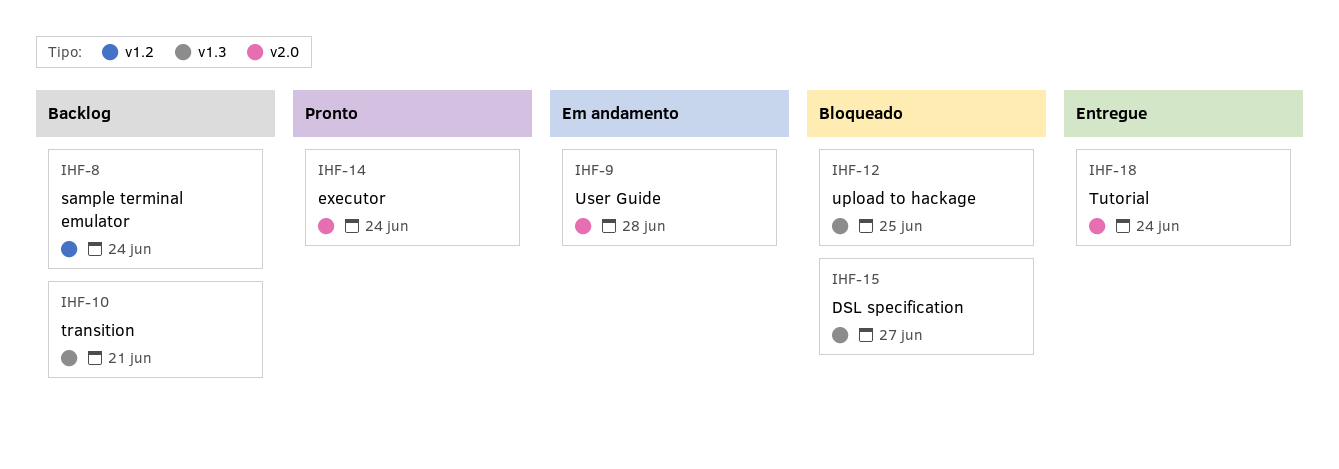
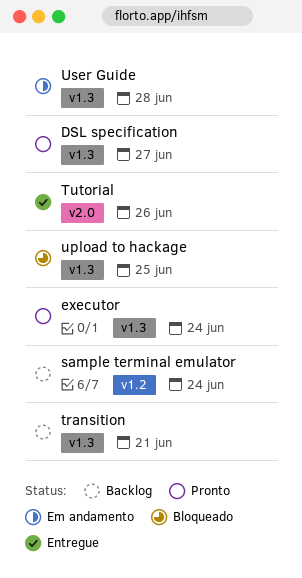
DSL specification, status: Bloqueado -> Pronto
executor, label: v2.0 -> v1.3
Tutorial, due: Jun 24 -> Jun 26
User Guide, label: v2.0 -> v1.3

